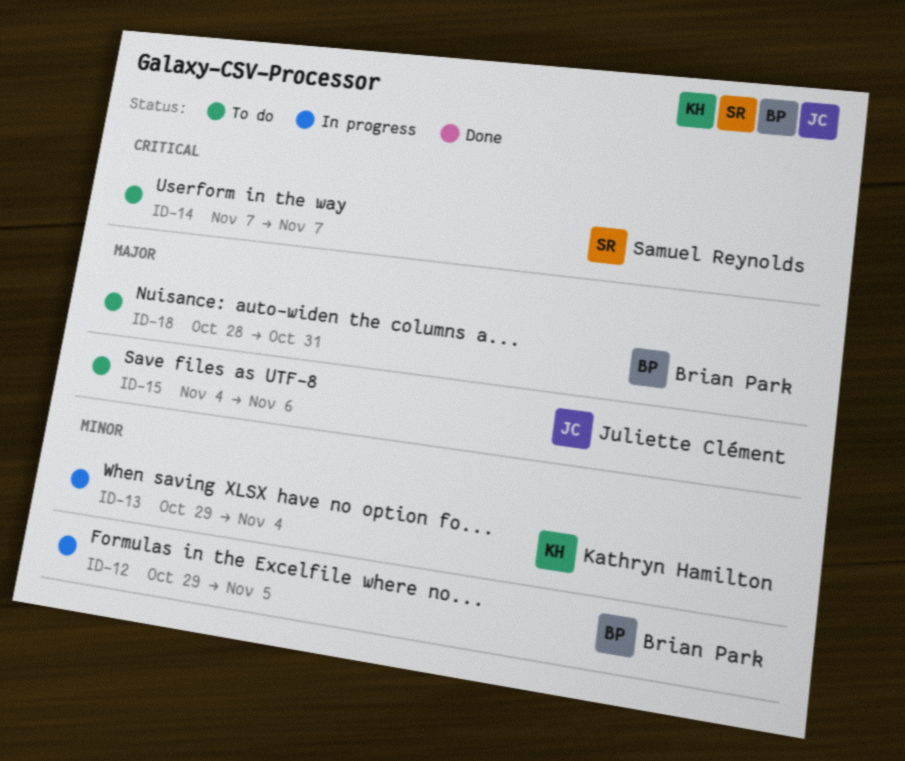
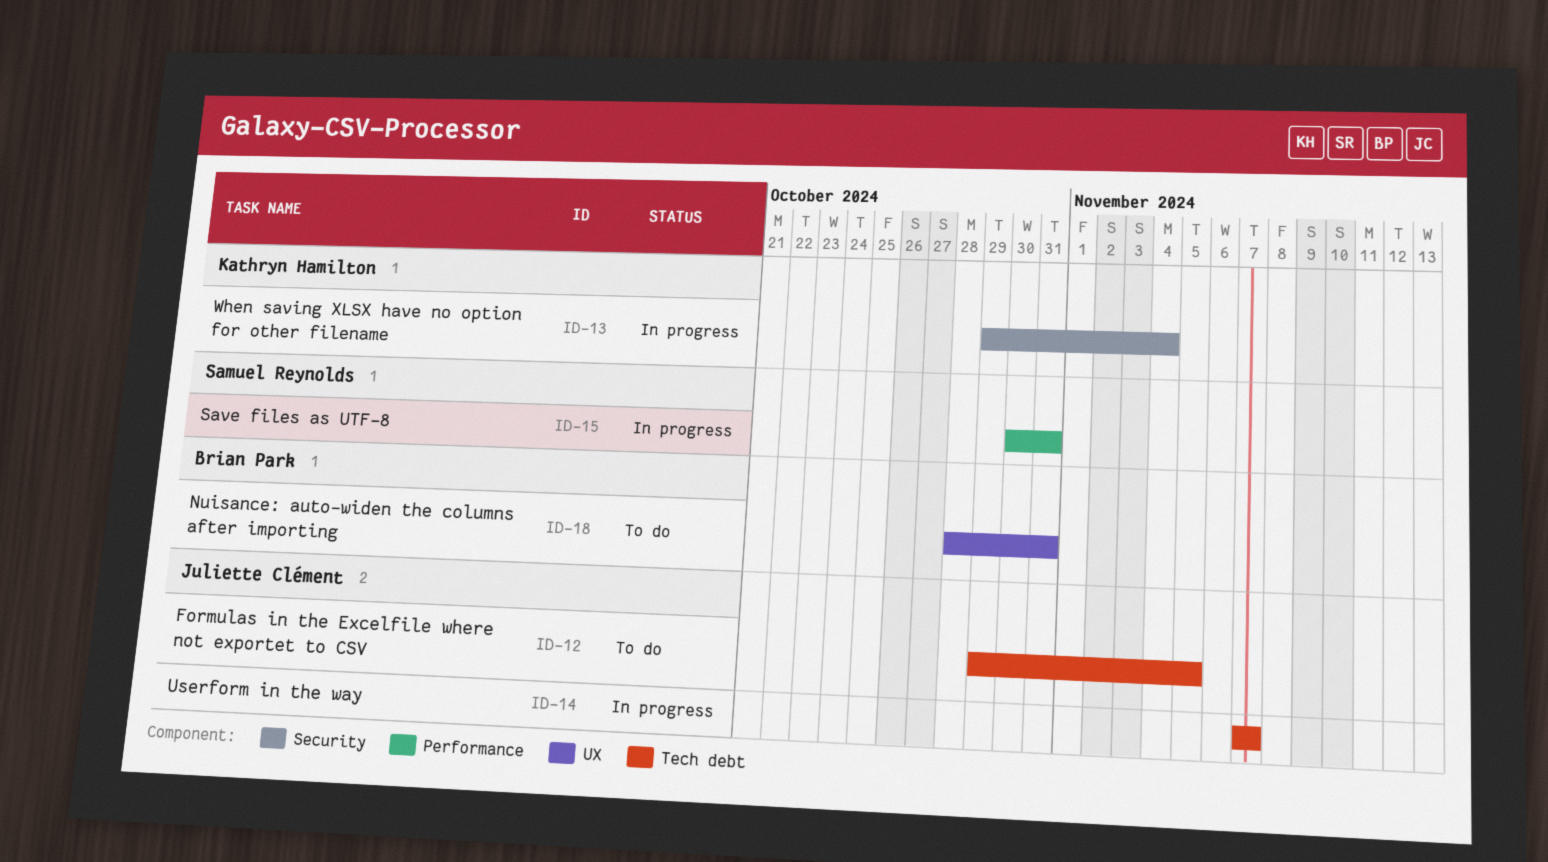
ID-12, status: In progress -> To do
ID-12, owner: Brian Park -> Juliette Clément
ID-14, status: To do -> In progress
ID-14, owner: Samuel Reynolds -> Juliette Clément
ID-15, status: To do -> In progress
ID-15, owner: Juliette Clément -> Samuel Reynolds
ID-15, start: Nov 4 -> Oct 30
ID-15, due: Nov 6 -> Oct 31

